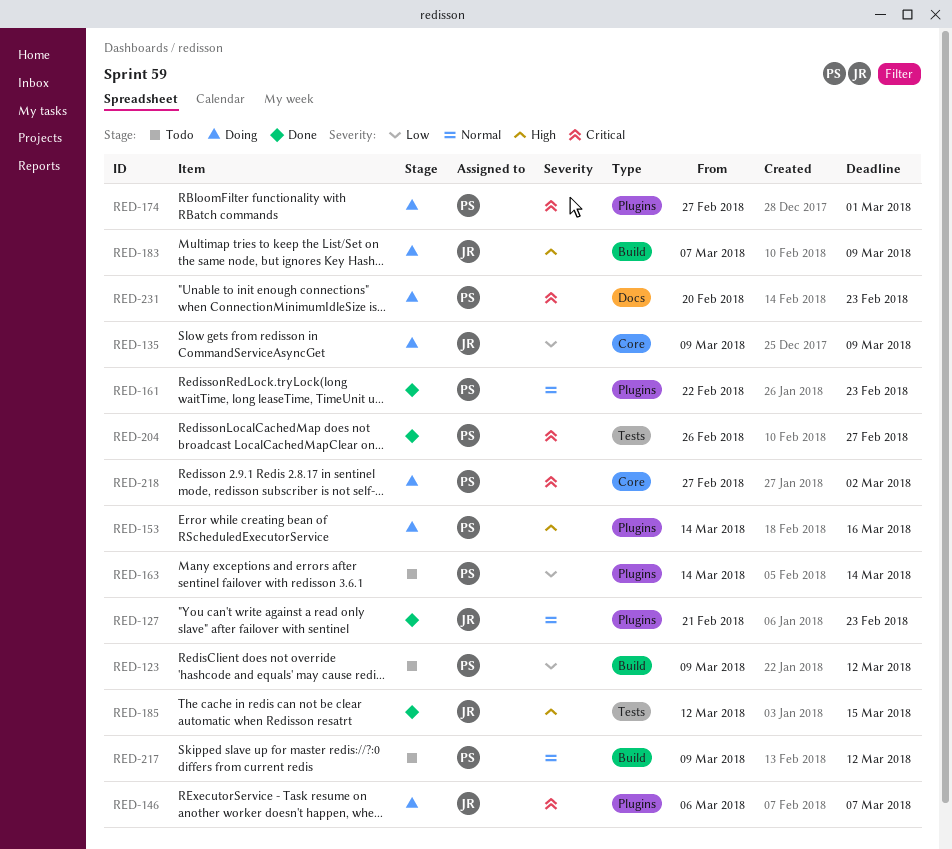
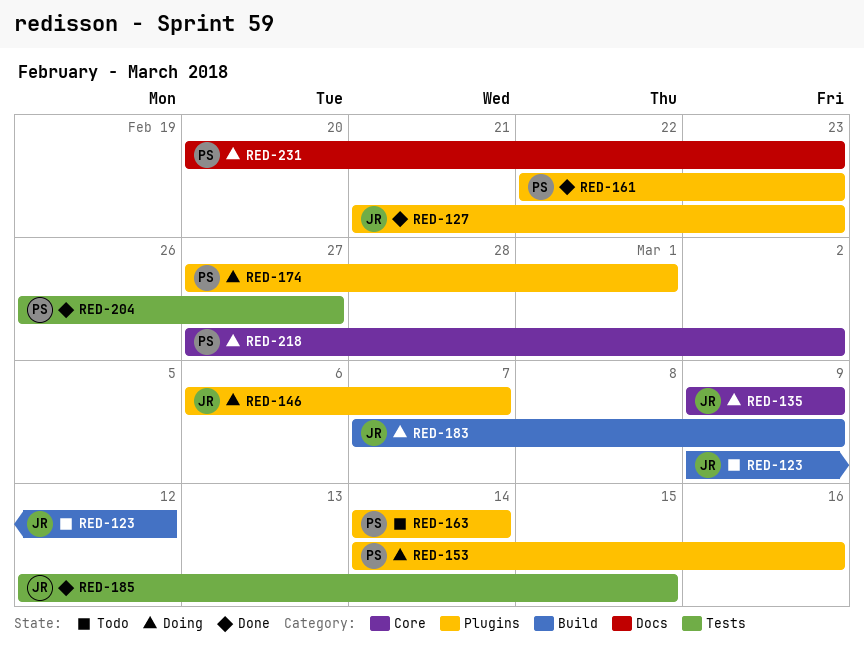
RED-123, owner: PS -> JR
RED-217: present -> none

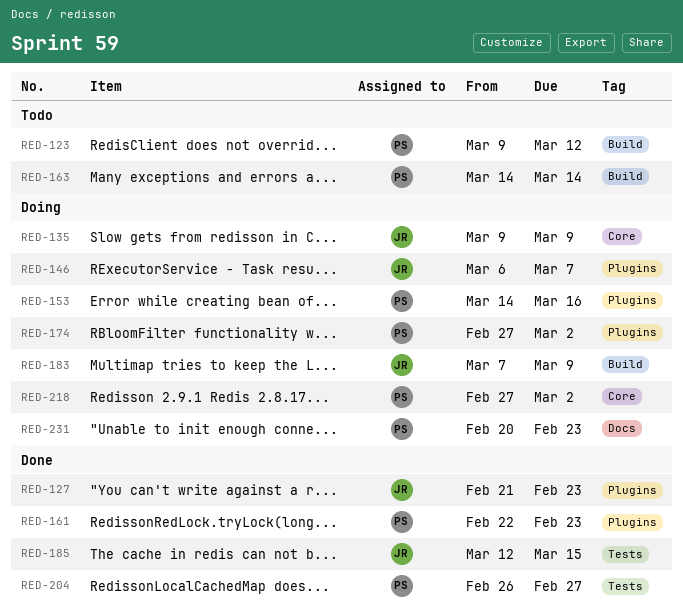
RED-123, owner: JR -> PS
RED-163, label: Plugins -> Build
RED-174, due: Mar 1 -> Mar 2

